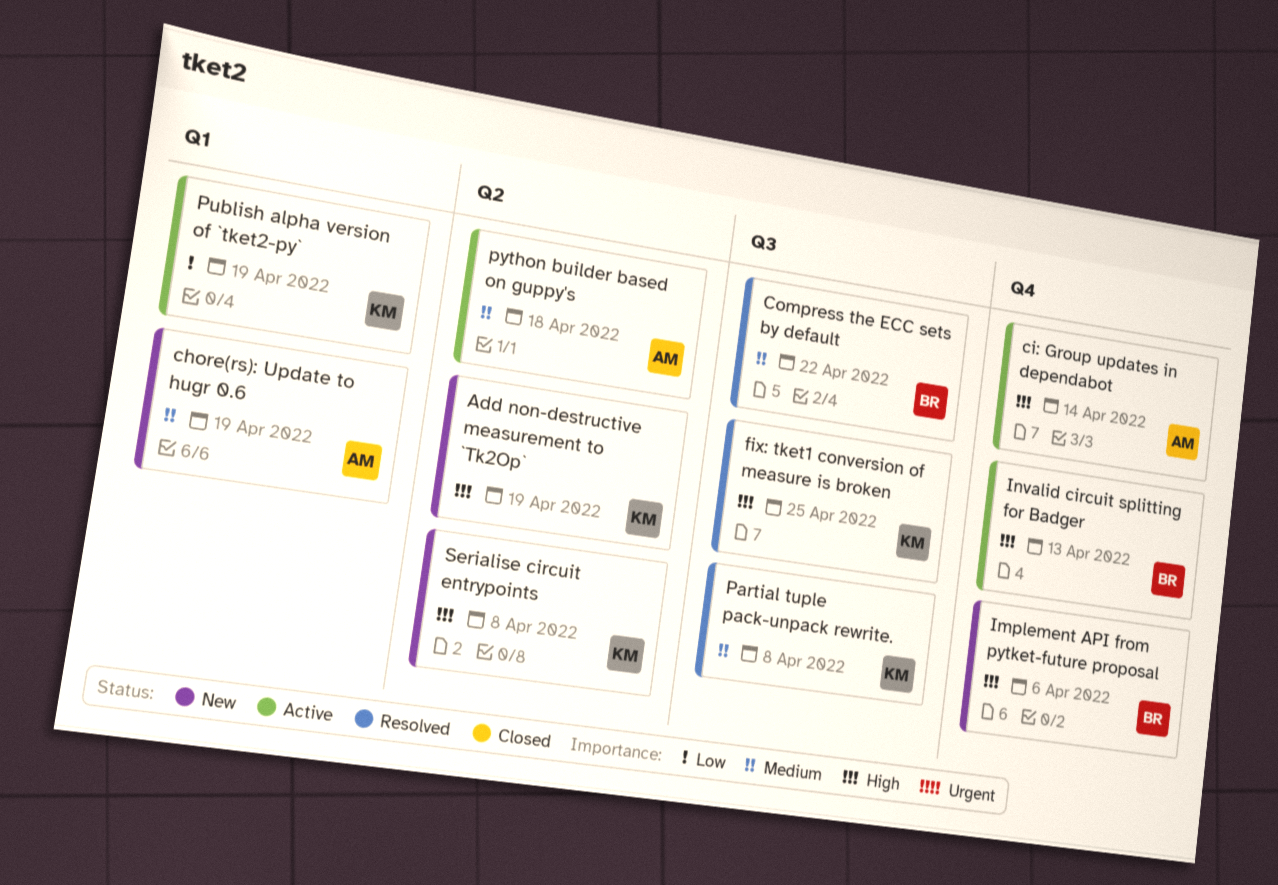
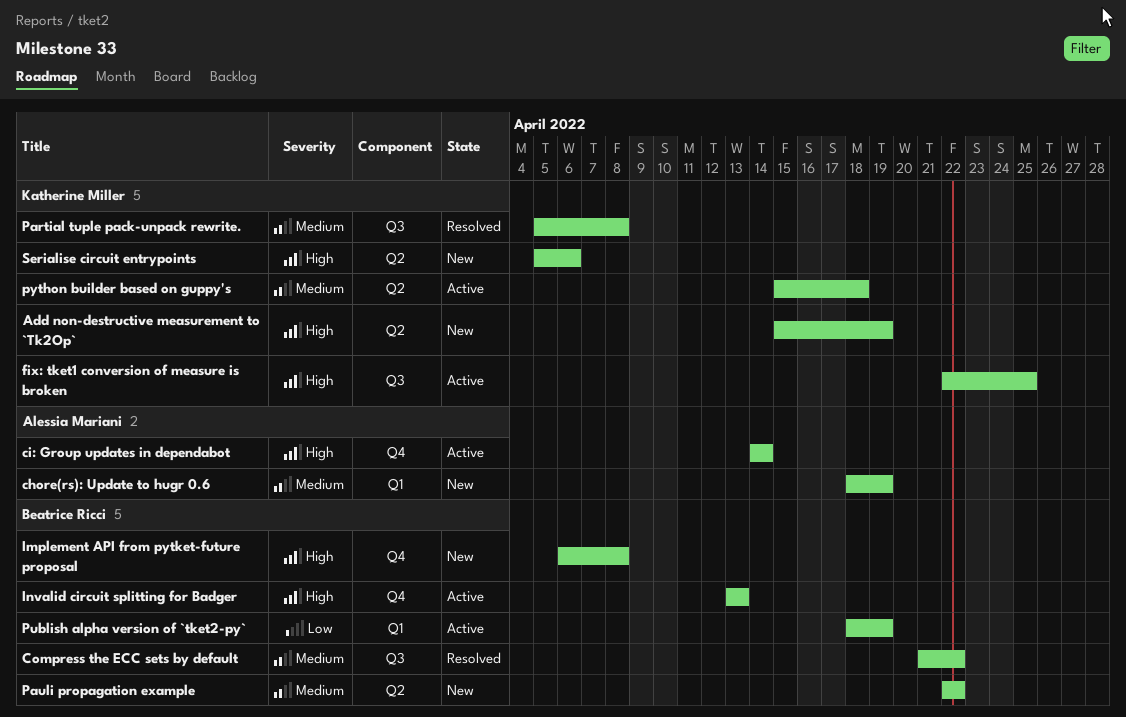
fix: tket1 conversion of measure is broken, status: Resolved -> Active
Implement API from pytket-future proposal, due: Apr 6 -> Apr 8
Pauli propagation example: none -> present
Publish alpha version of `tket2-py`, owner: Katherine Miller -> Beatrice Ricci
python builder based on guppy's, owner: Alessia Mariani -> Katherine Miller
Serialise circuit entrypoints, due: Apr 8 -> Apr 6

